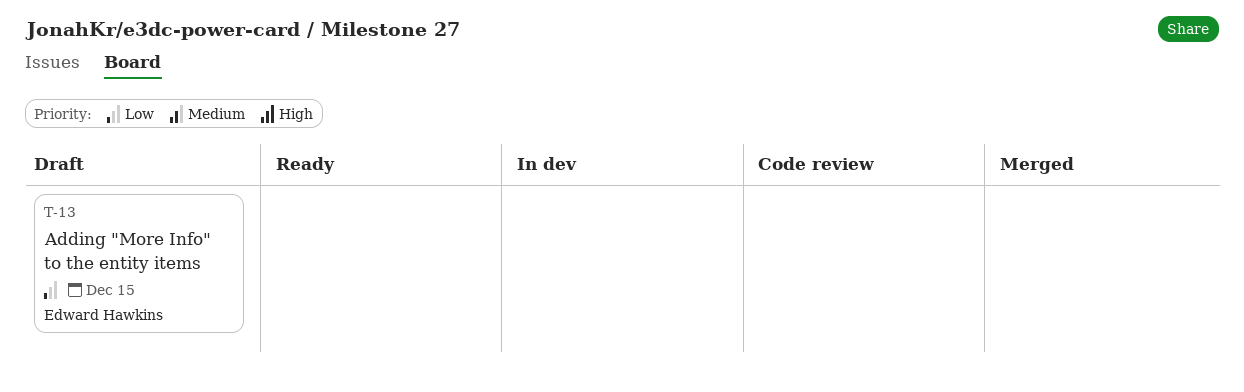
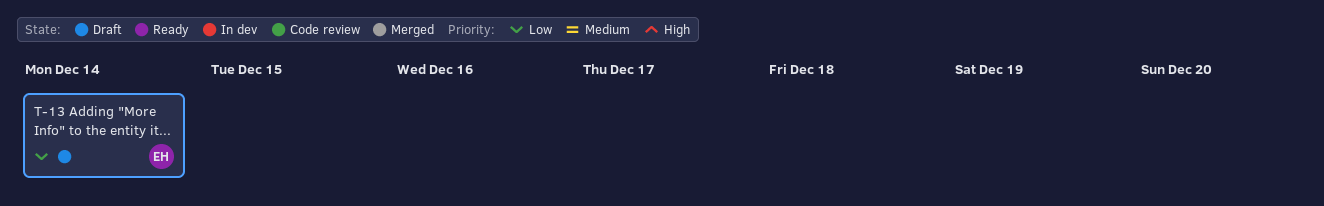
T-13, due: Dec 15 -> Dec 14

